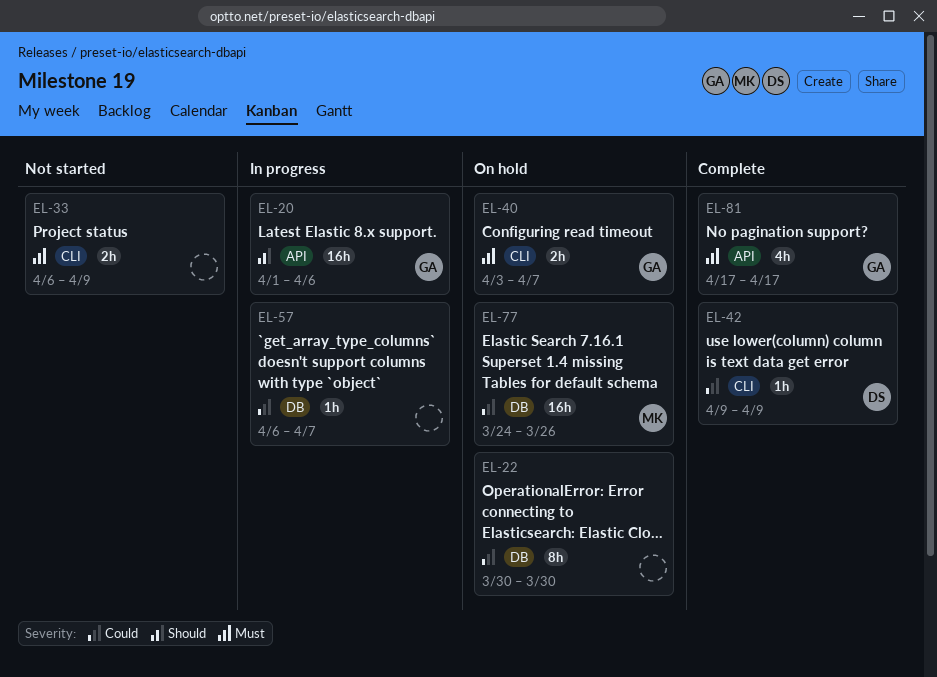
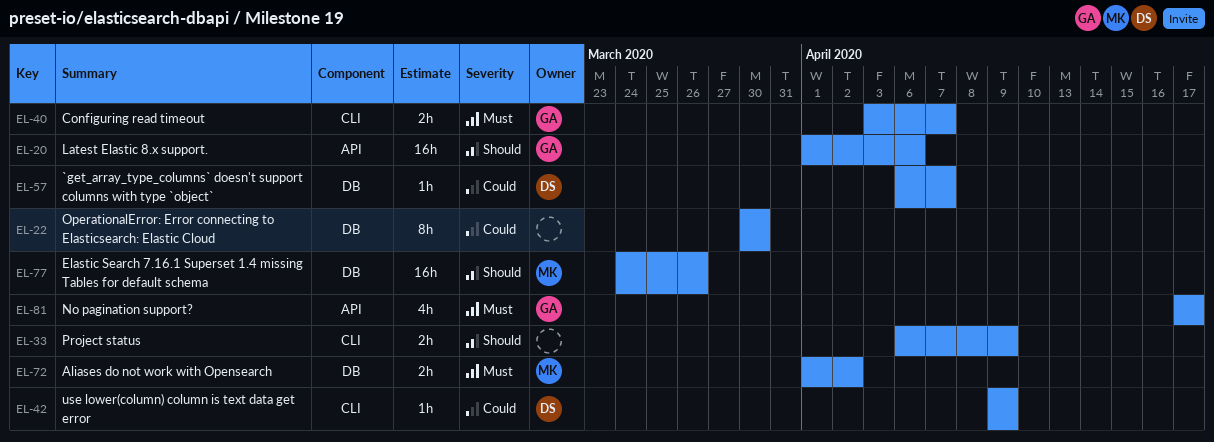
EL-33, priority: Must -> Should
EL-57, owner: none -> DS
EL-72: none -> present
EL-77, priority: Could -> Should

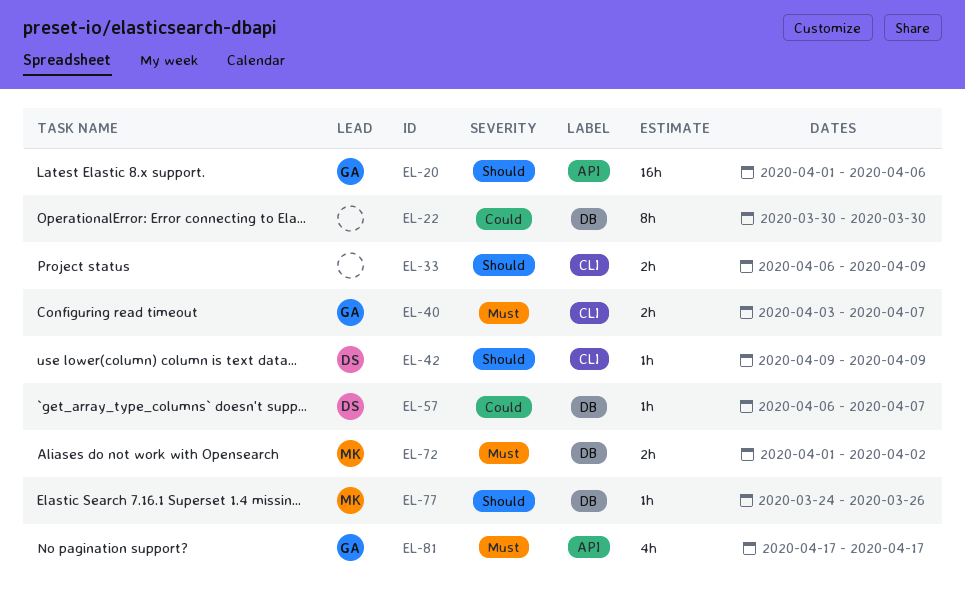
EL-42, priority: Could -> Should
EL-77, estimate: 16h -> 1h

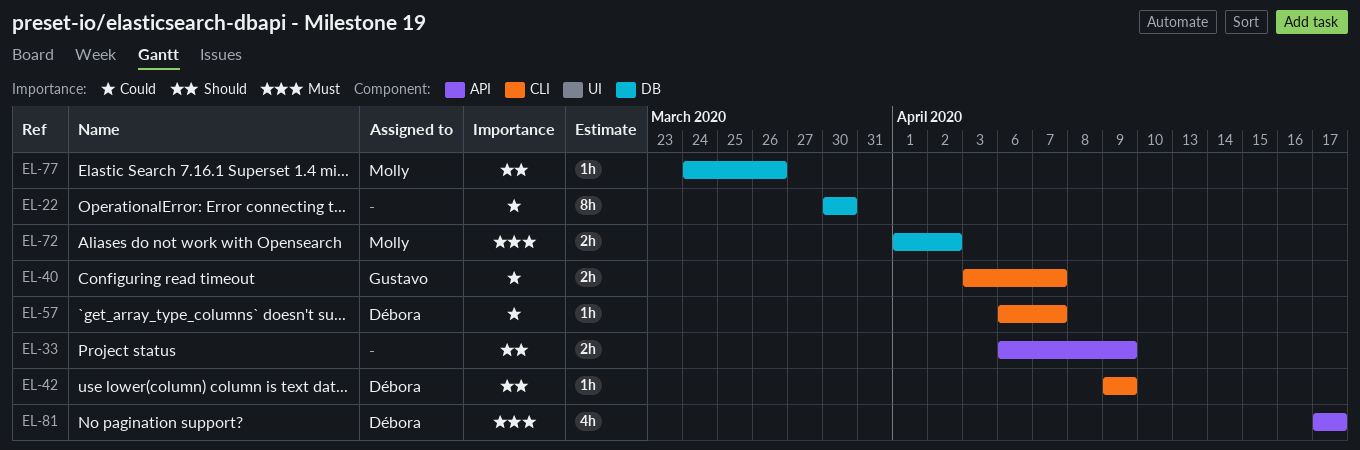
EL-20: present -> none
EL-33, label: CLI -> API
EL-40, priority: Must -> Could
EL-57, label: DB -> CLI
EL-81, owner: Gustavo -> Débora

